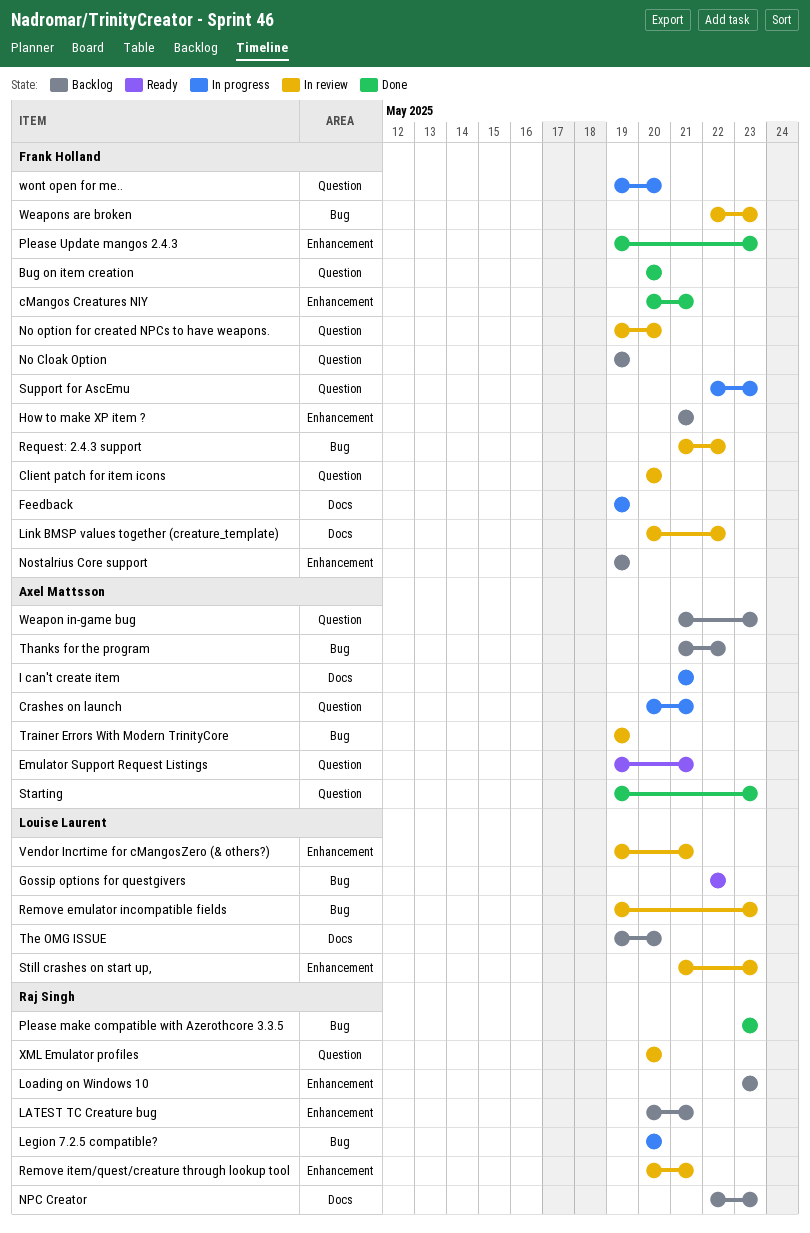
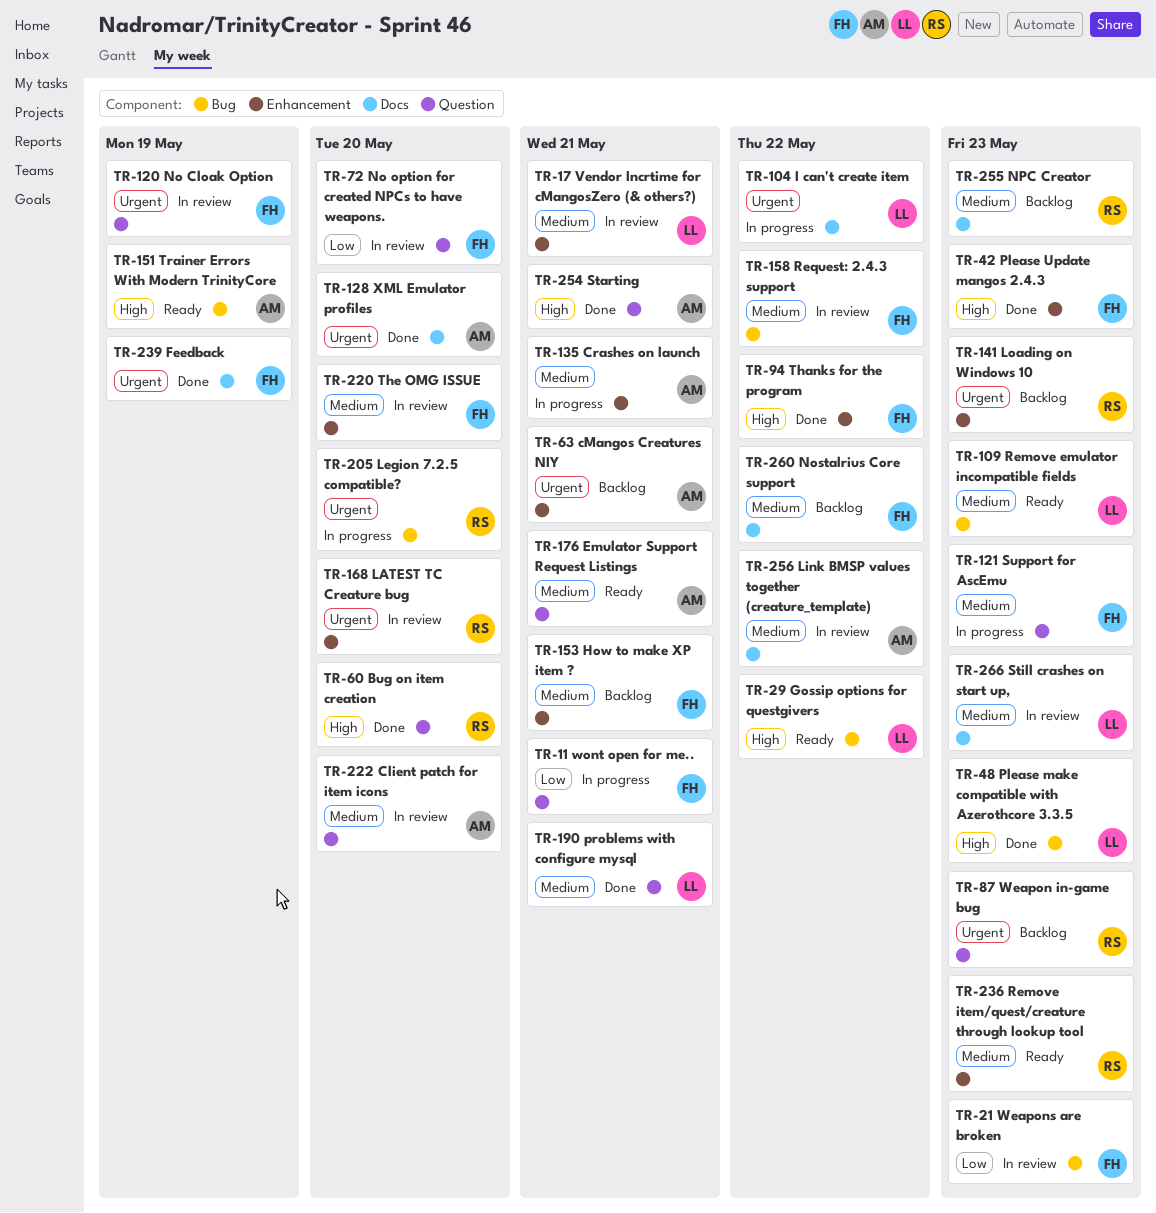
Bug on item creation, owner: Frank Holland -> Raj Singh
Client patch for item icons, owner: Frank Holland -> Axel Mattsson
cMangos Creatures NIY, status: Done -> Backlog
cMangos Creatures NIY, owner: Frank Holland -> Axel Mattsson
Crashes on launch, label: Question -> Enhancement
Feedback, status: In progress -> Done
I can't create item, owner: Axel Mattsson -> Louise Laurent
I can't create item, due: May 21 -> May 22
LATEST TC Creature bug, status: Backlog -> In review
LATEST TC Creature bug, due: May 21 -> May 20
Link BMSP values together (creature_template), owner: Frank Holland -> Axel Mattsson
No Cloak Option, status: Backlog -> In review
Nostalrius Core support, label: Enhancement -> Docs
Nostalrius Core support, due: May 19 -> May 22
Please make compatible with Azerothcore 3.3.5, owner: Raj Singh -> Louise Laurent
problems with configure mysql: none -> present
Remove emulator incompatible fields, status: In review -> Ready
Remove item/quest/creature through lookup tool, status: In review -> Ready
Remove item/quest/creature through lookup tool, due: May 21 -> May 23
Starting, due: May 23 -> May 21
Still crashes on start up,, label: Enhancement -> Docs
Thanks for the program, status: Backlog -> Done
Thanks for the program, owner: Axel Mattsson -> Frank Holland
Thanks for the program, label: Bug -> Enhancement
The OMG ISSUE, status: Backlog -> In review
The OMG ISSUE, owner: Louise Laurent -> Frank Holland
The OMG ISSUE, label: Docs -> Enhancement
Trainer Errors With Modern TrinityCore, status: In review -> Ready
Weapon in-game bug, owner: Axel Mattsson -> Raj Singh
wont open for me.., due: May 20 -> May 21
XML Emulator profiles, status: In review -> Done
XML Emulator profiles, owner: Raj Singh -> Axel Mattsson
XML Emulator profiles, label: Question -> Docs

